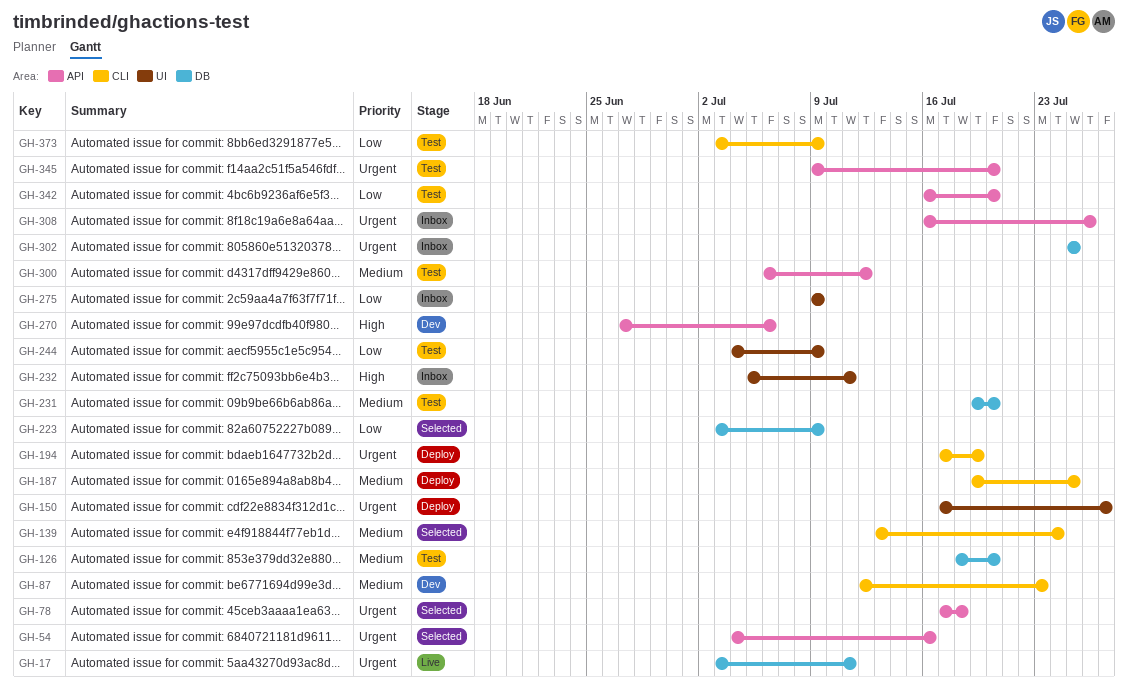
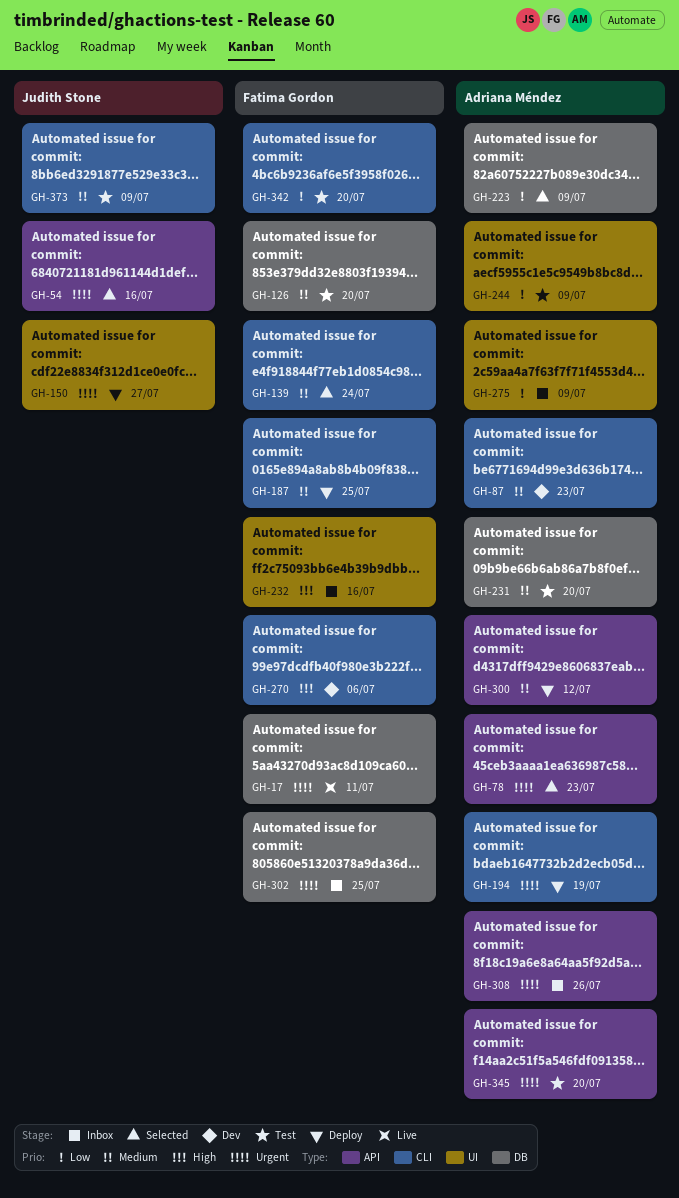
GH-78, due: Jul 18 -> Jul 23
GH-232, due: Jul 11 -> Jul 16
GH-270, label: API -> CLI
GH-300, status: Test -> Deploy
GH-342, label: API -> CLI
GH-373, priority: Low -> Medium

